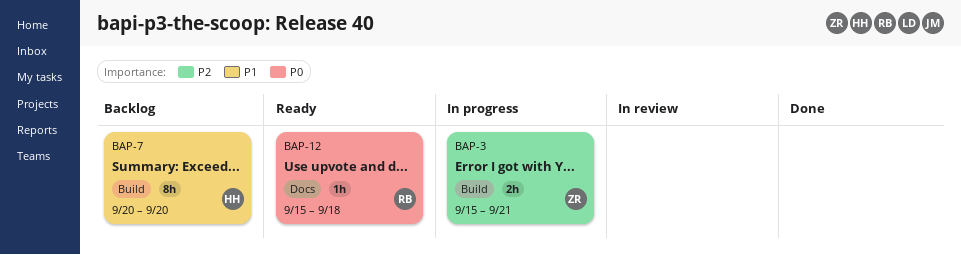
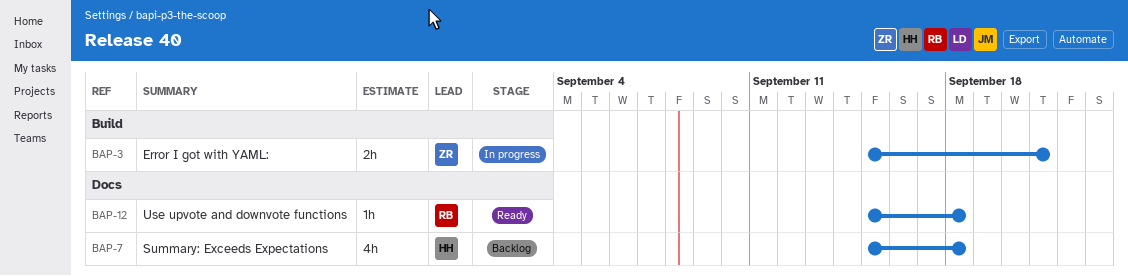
BAP-7, label: Build -> Docs
BAP-7, estimate: 8h -> 4h
BAP-7, start: Sep 20 -> Sep 15
BAP-7, due: Sep 20 -> Sep 18

